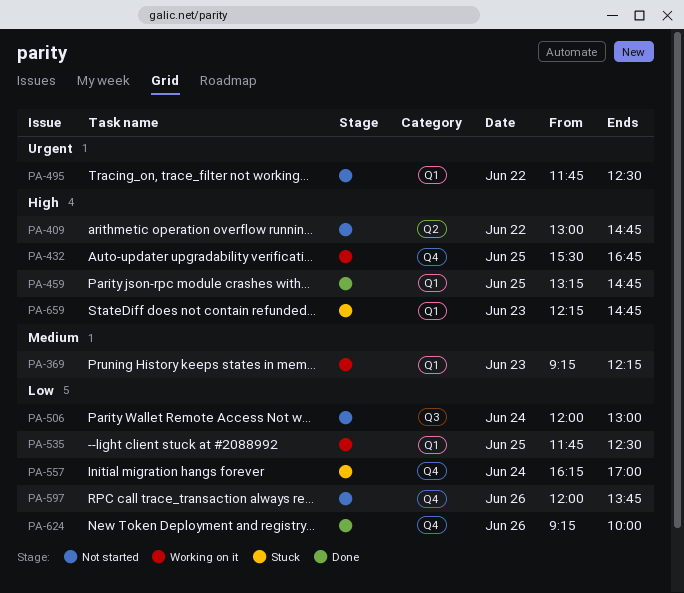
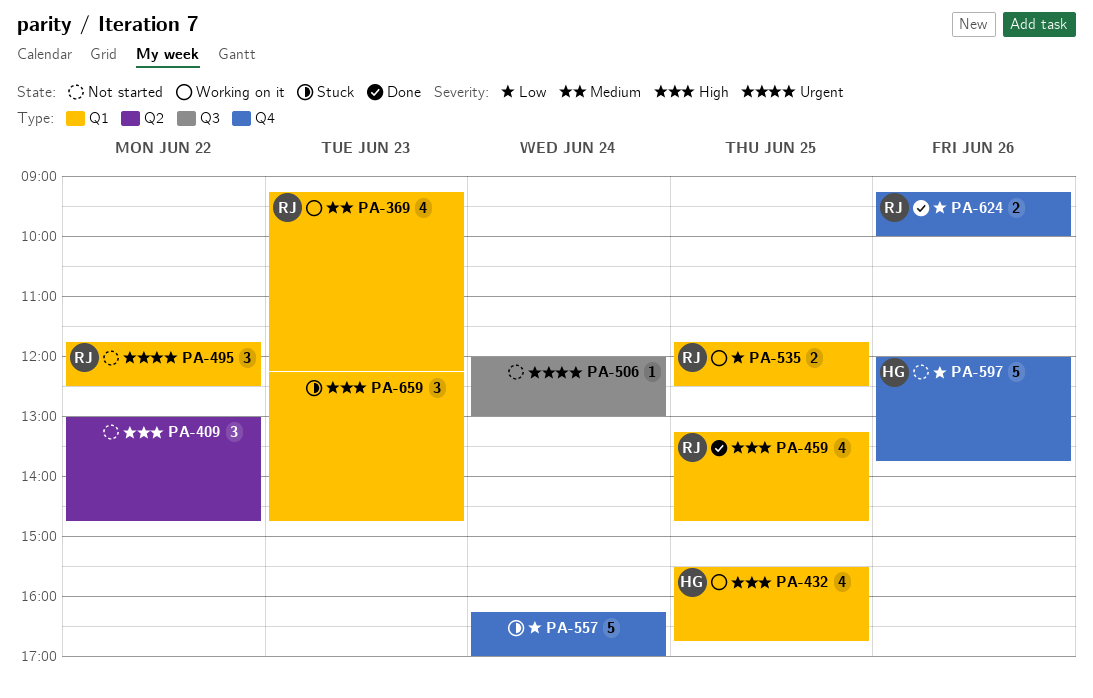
PA-432, label: Q4 -> Q1
PA-506, priority: Low -> Urgent

